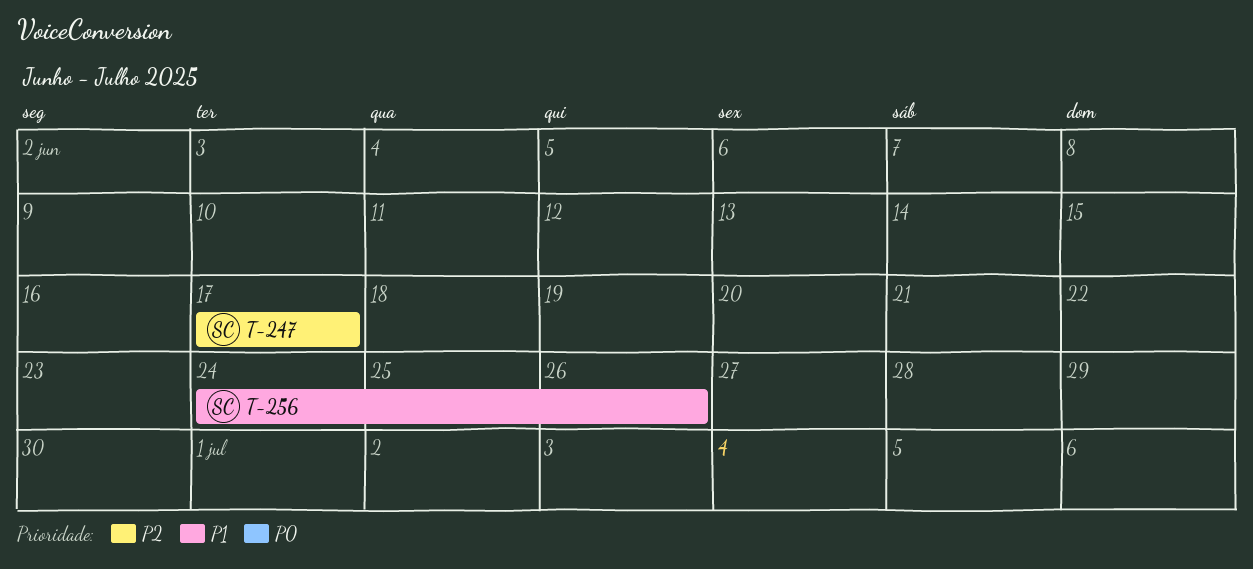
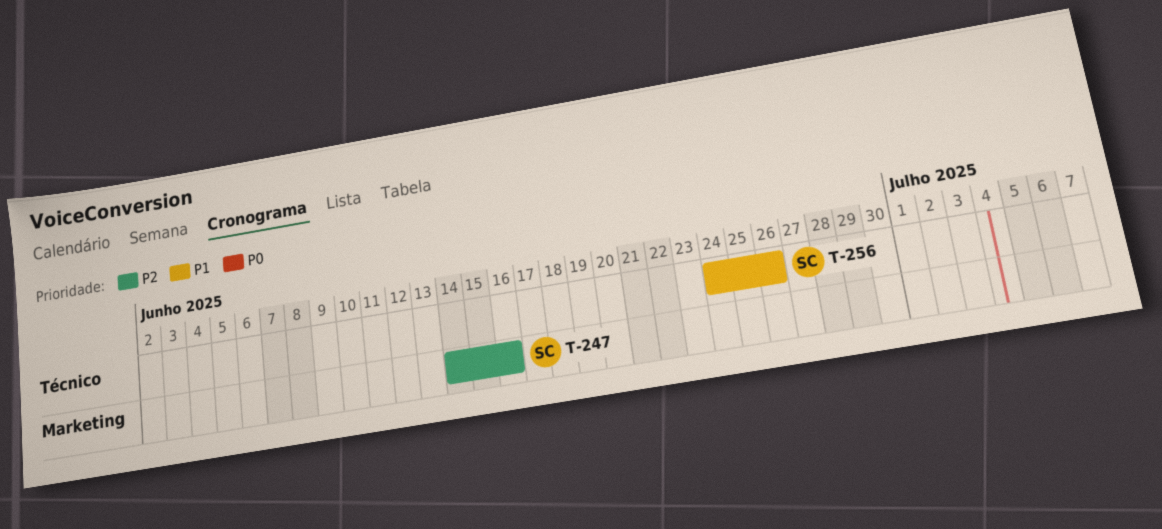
T-247, start: Jun 17 -> Jun 14
T-247, due: Jun 17 -> Jun 16

